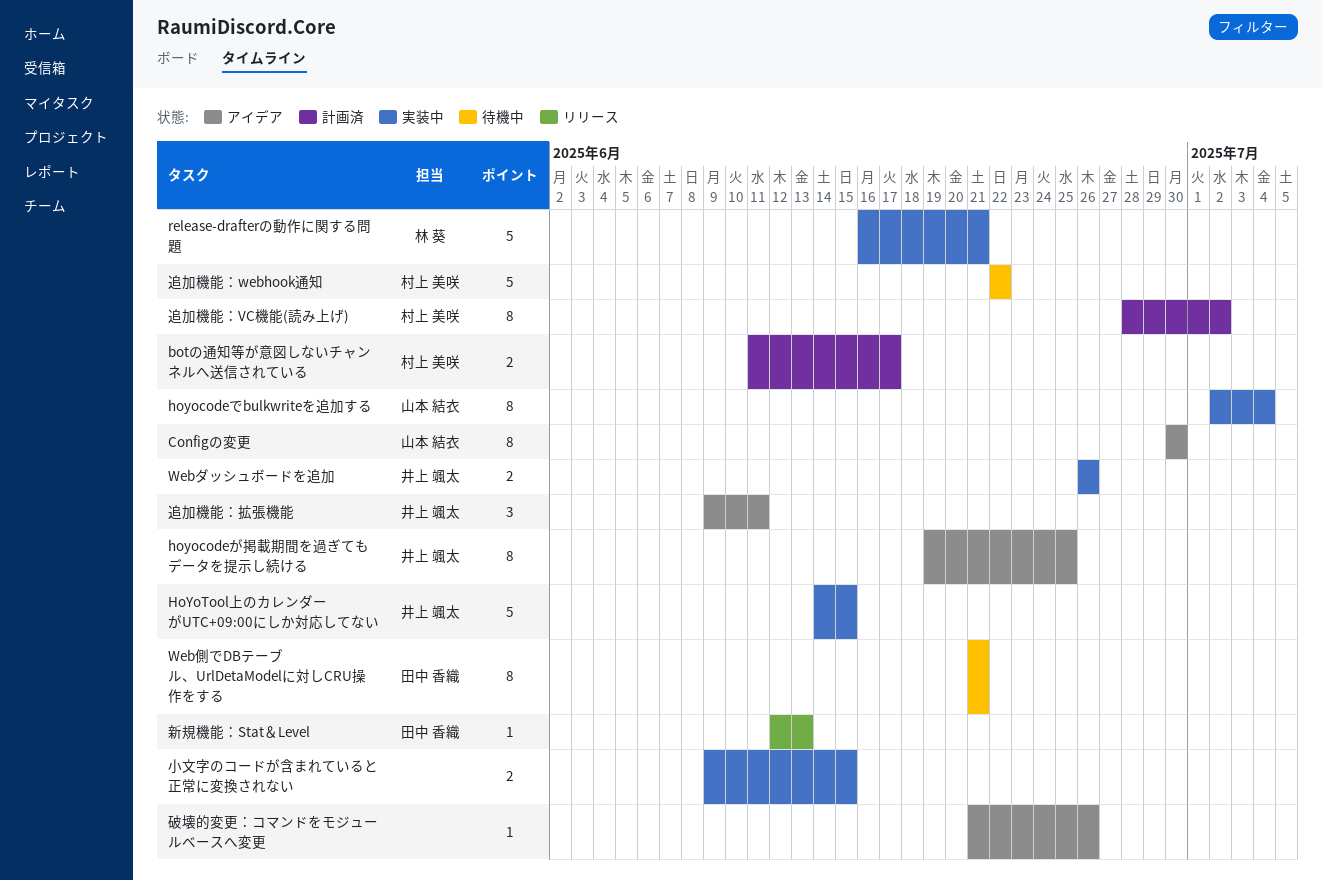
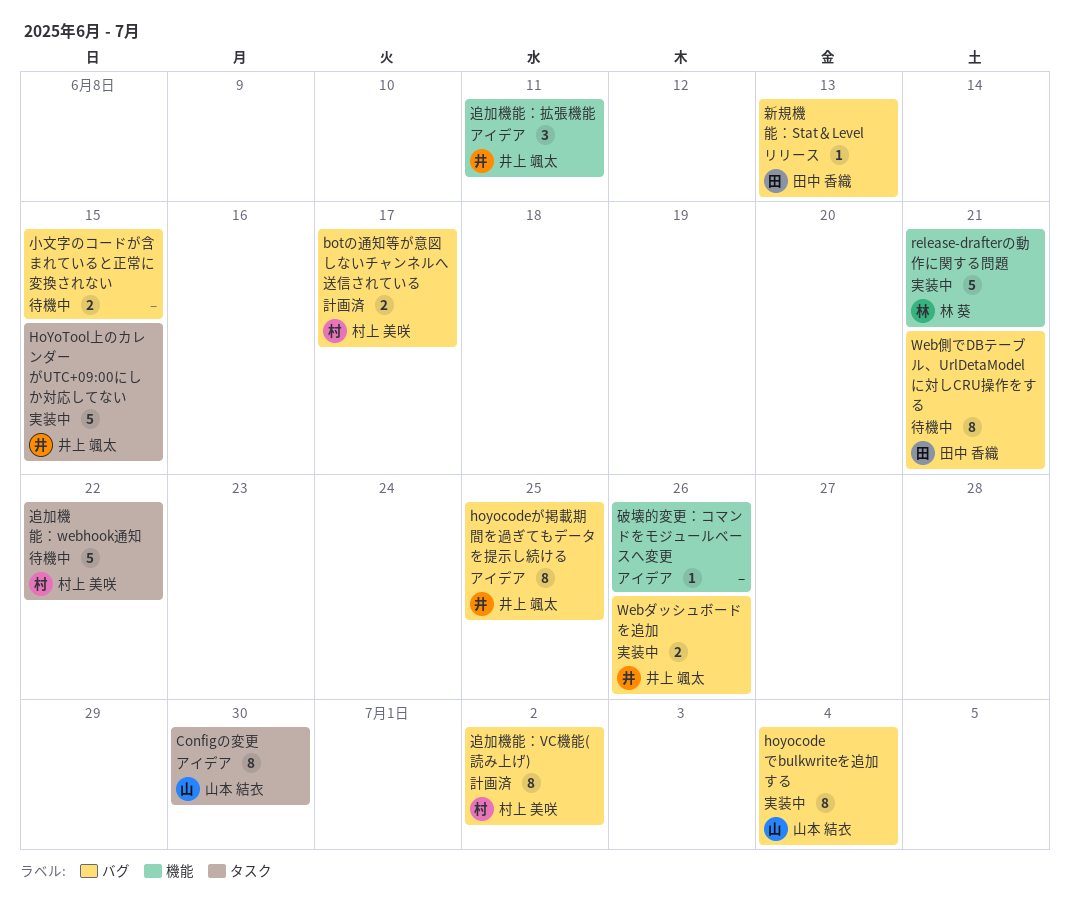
小文字のコードが含まれていると正常に変換されない, status: 実装中 -> 待機中

